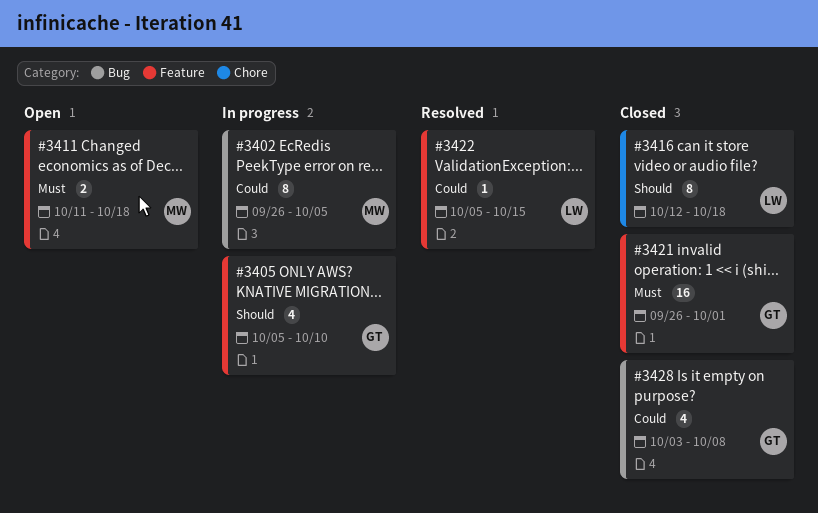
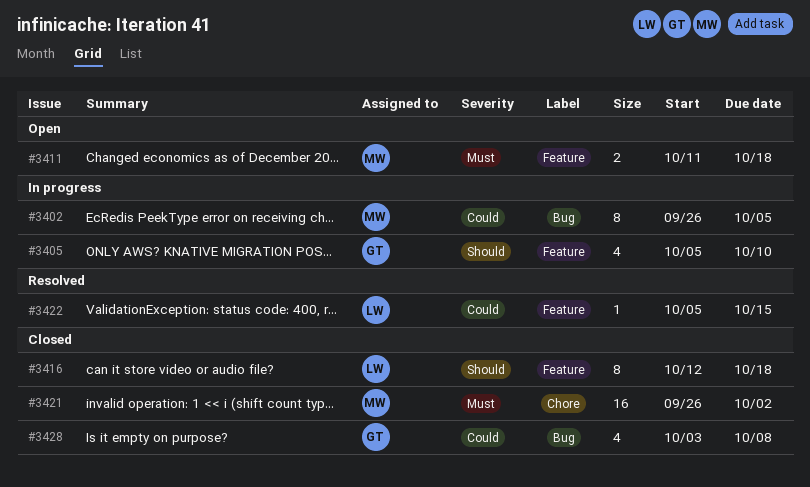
#3416, label: Chore -> Feature
#3421, owner: GT -> MW
#3421, label: Feature -> Chore
#3421, due: Oct 1 -> Oct 2

